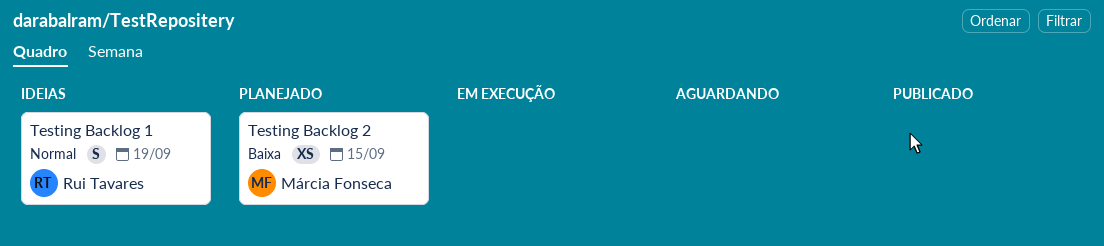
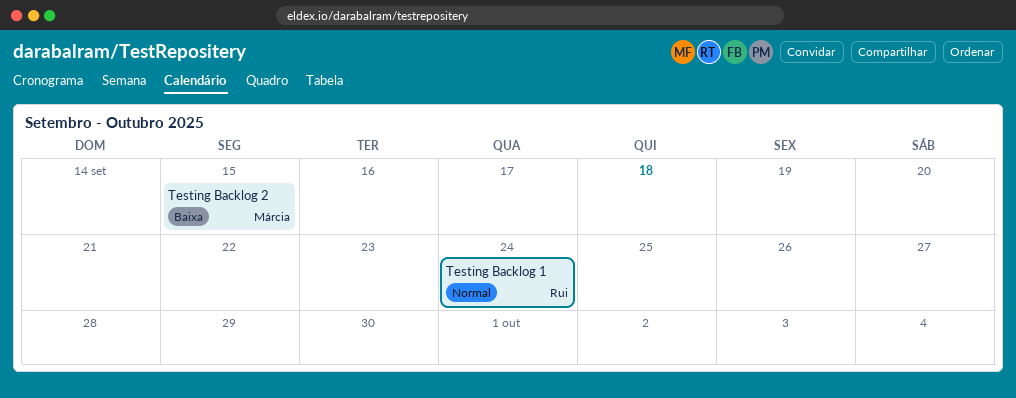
Testing Backlog 1, due: Sep 19 -> Sep 24

